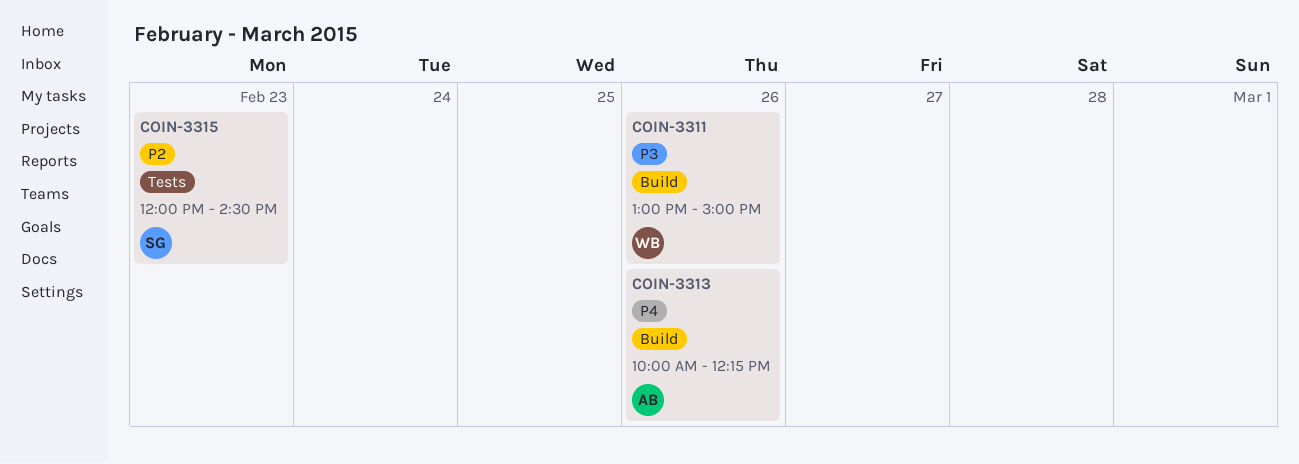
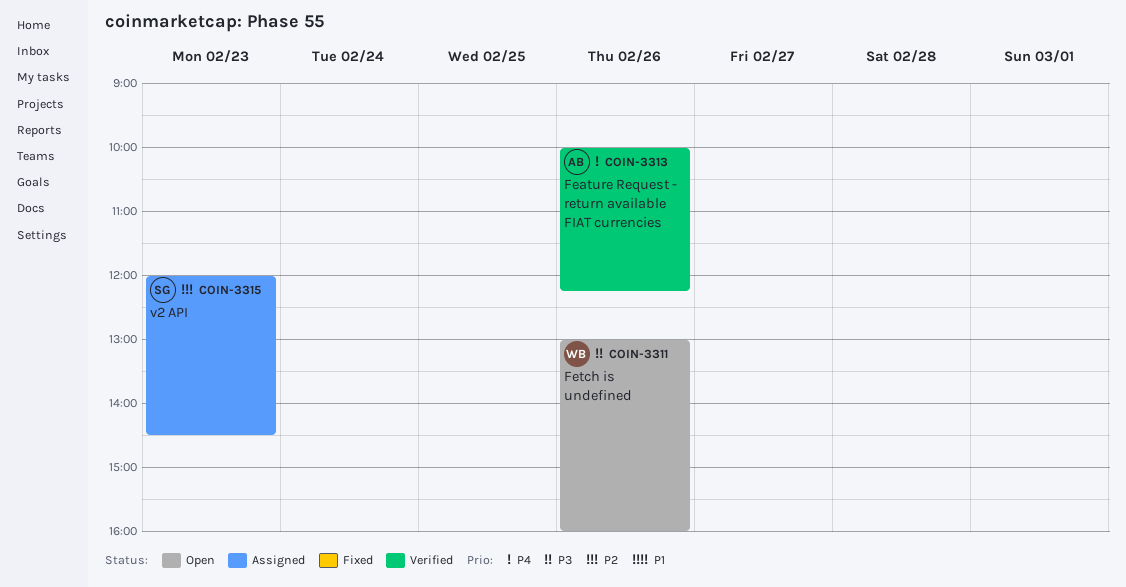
COIN-3311, ends: 15:00 -> 16:00

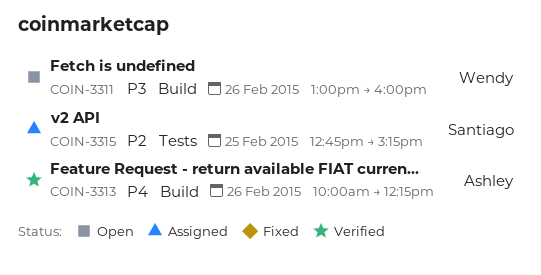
COIN-3315, day: Feb 23 -> Feb 25
COIN-3315, begins: 12:00 -> 12:45
COIN-3315, ends: 14:30 -> 15:15

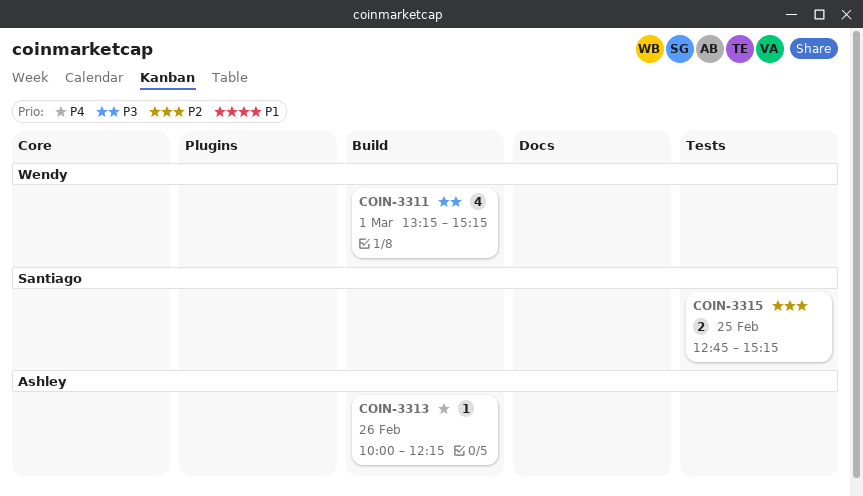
COIN-3311, day: Feb 26 -> Mar 1
COIN-3311, begins: 13:00 -> 13:15
COIN-3311, ends: 16:00 -> 15:15

